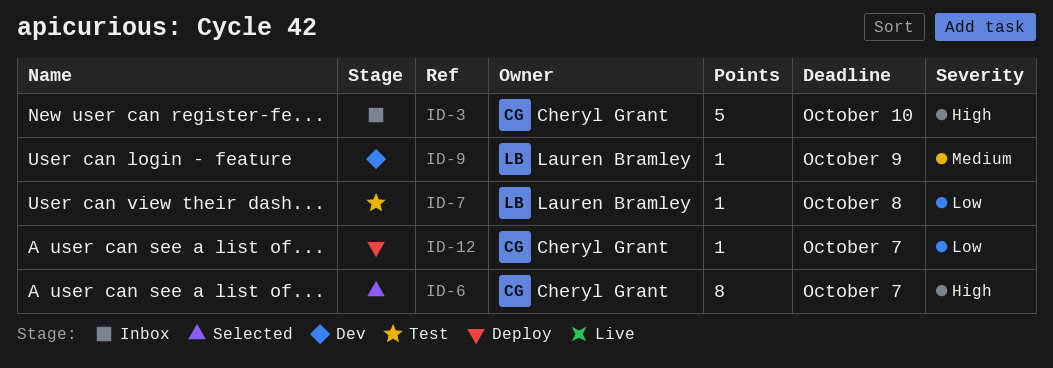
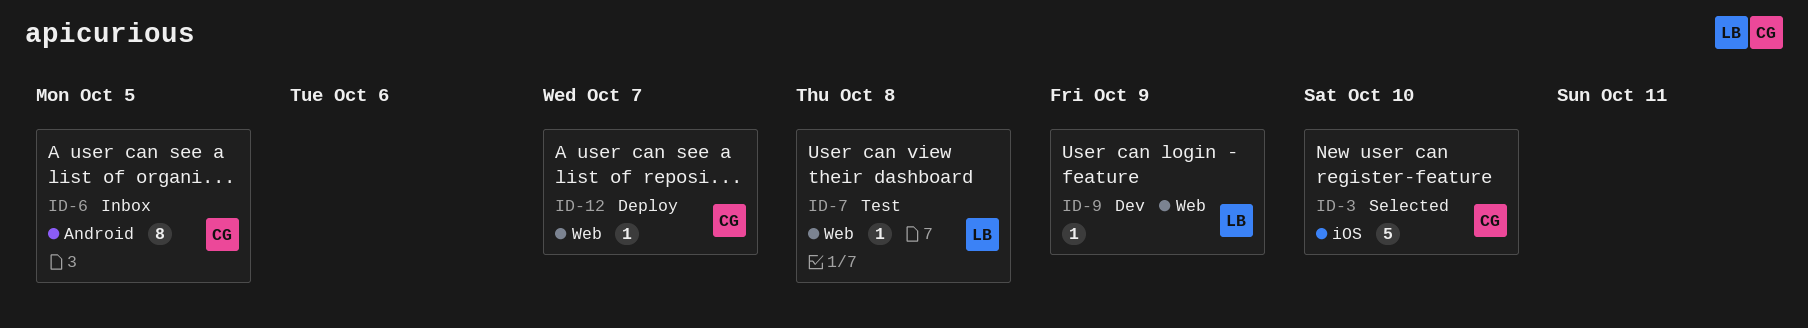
ID-3, status: Inbox -> Selected
ID-6, status: Selected -> Inbox
ID-6, due: Oct 7 -> Oct 5

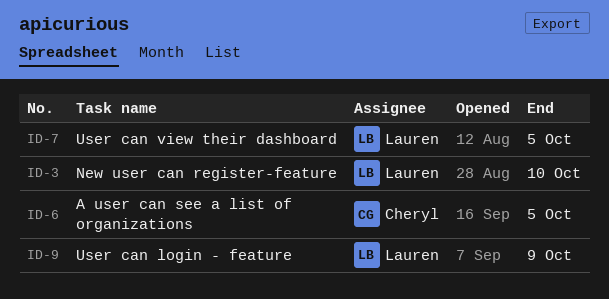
ID-3, owner: Cheryl -> Lauren
ID-7, due: Oct 8 -> Oct 5
ID-12: present -> none

